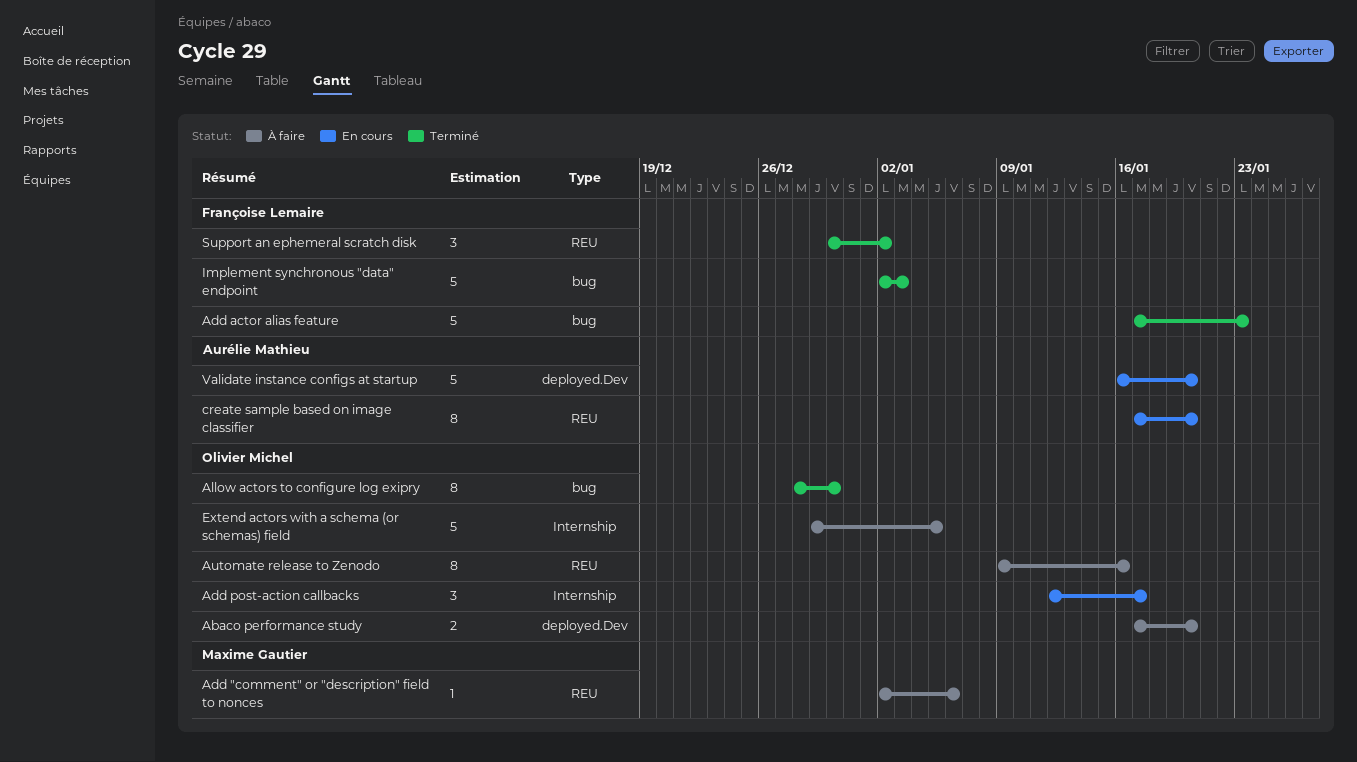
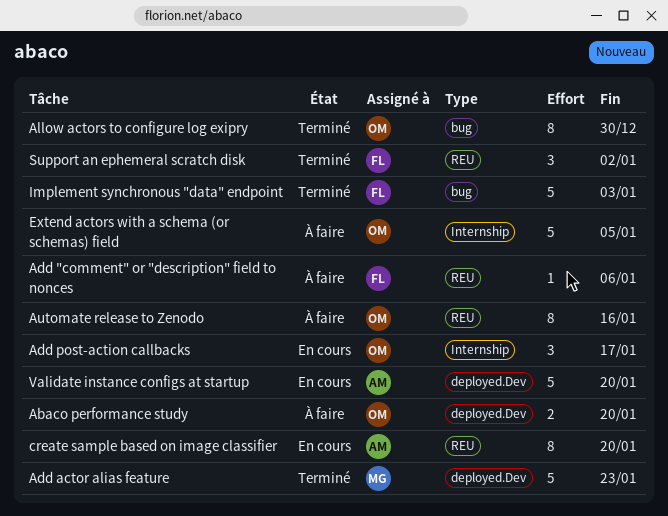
Add "comment" or "description" field to nonces, owner: Maxime Gautier -> Françoise Lemaire
Add actor alias feature, owner: Françoise Lemaire -> Maxime Gautier
Add actor alias feature, label: bug -> deployed.Dev

